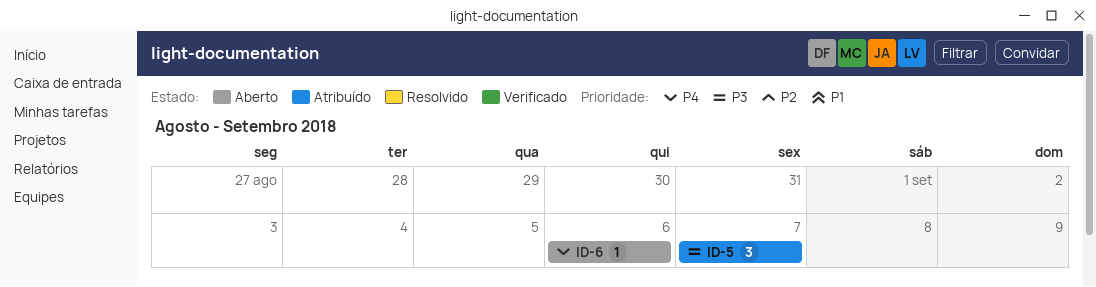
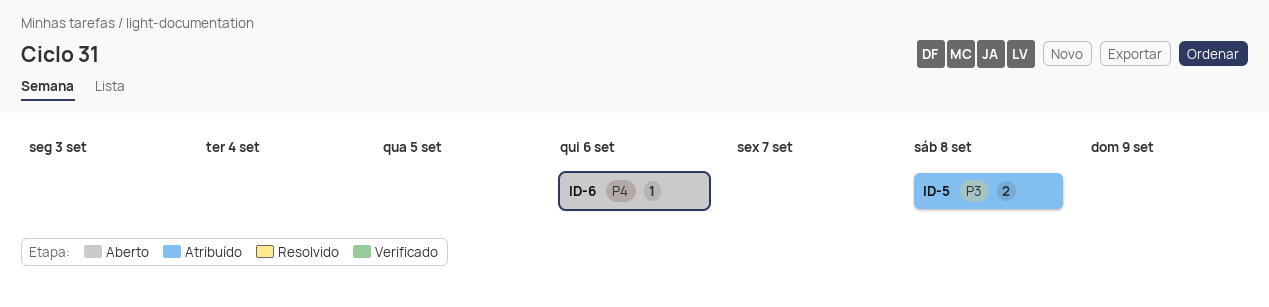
ID-5, estimate: 3 -> 2
ID-5, due: Sep 7 -> Sep 8

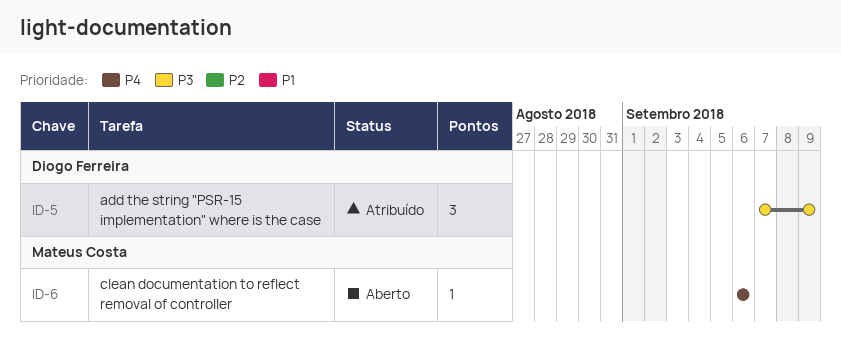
ID-5, estimate: 2 -> 3
ID-5, due: Sep 8 -> Sep 9

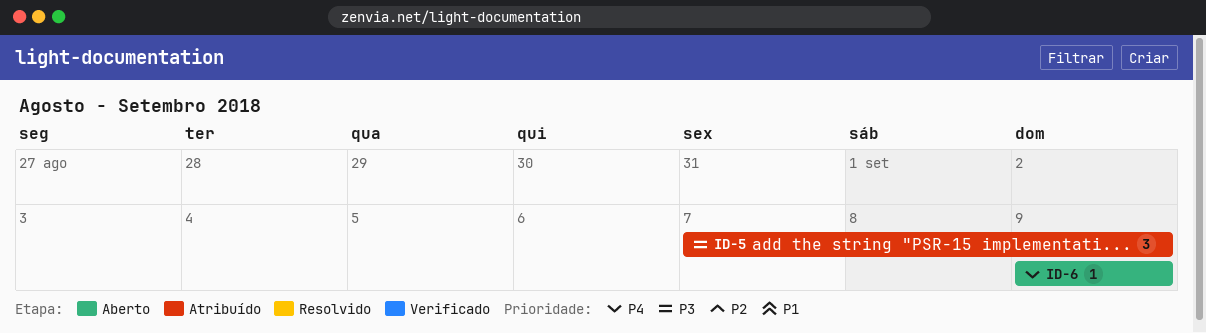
ID-6, start: Sep 6 -> Sep 9
ID-6, due: Sep 6 -> Sep 9

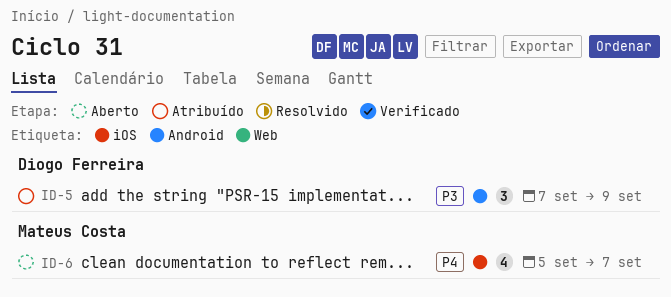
ID-6, estimate: 1 -> 4
ID-6, start: Sep 9 -> Sep 5
ID-6, due: Sep 9 -> Sep 7

